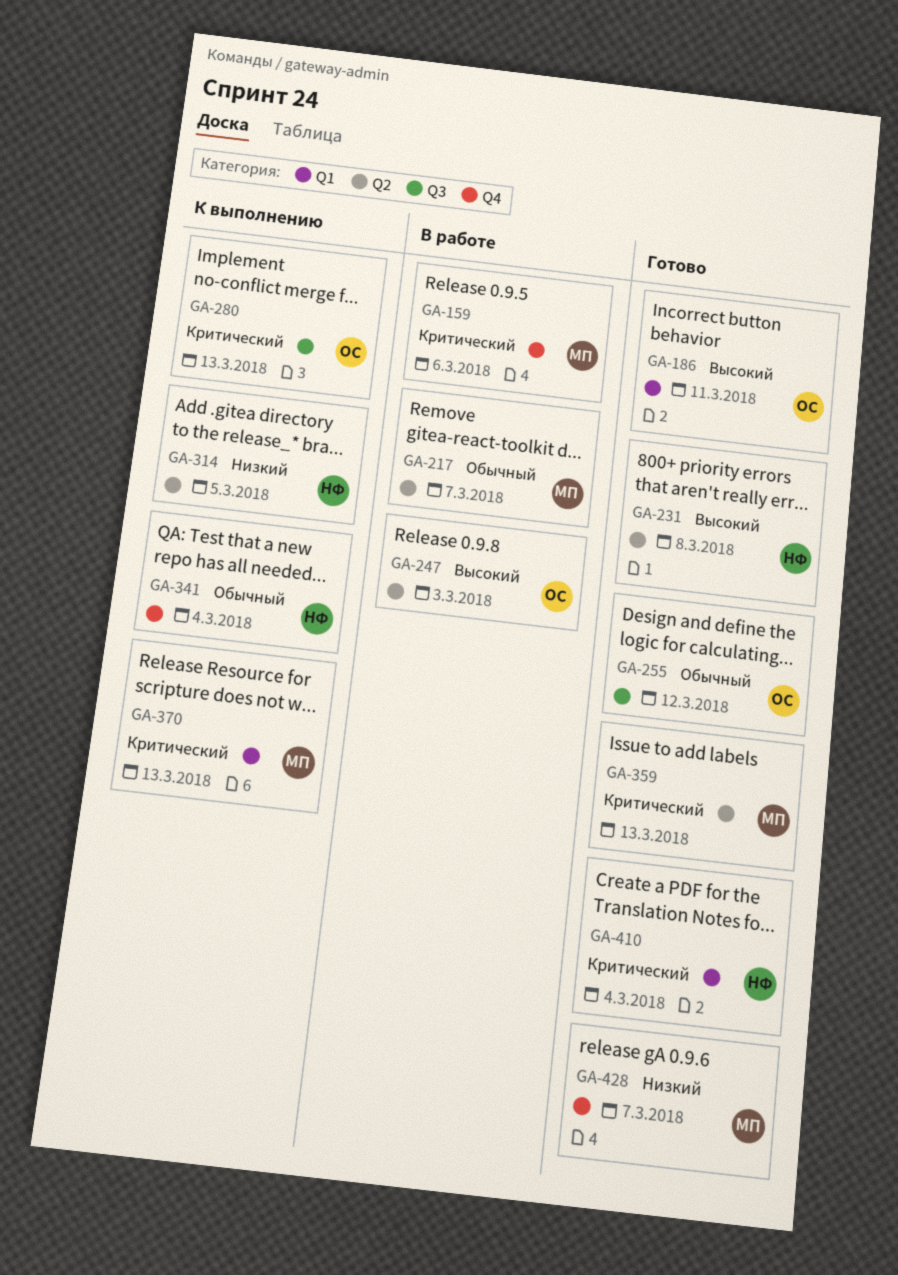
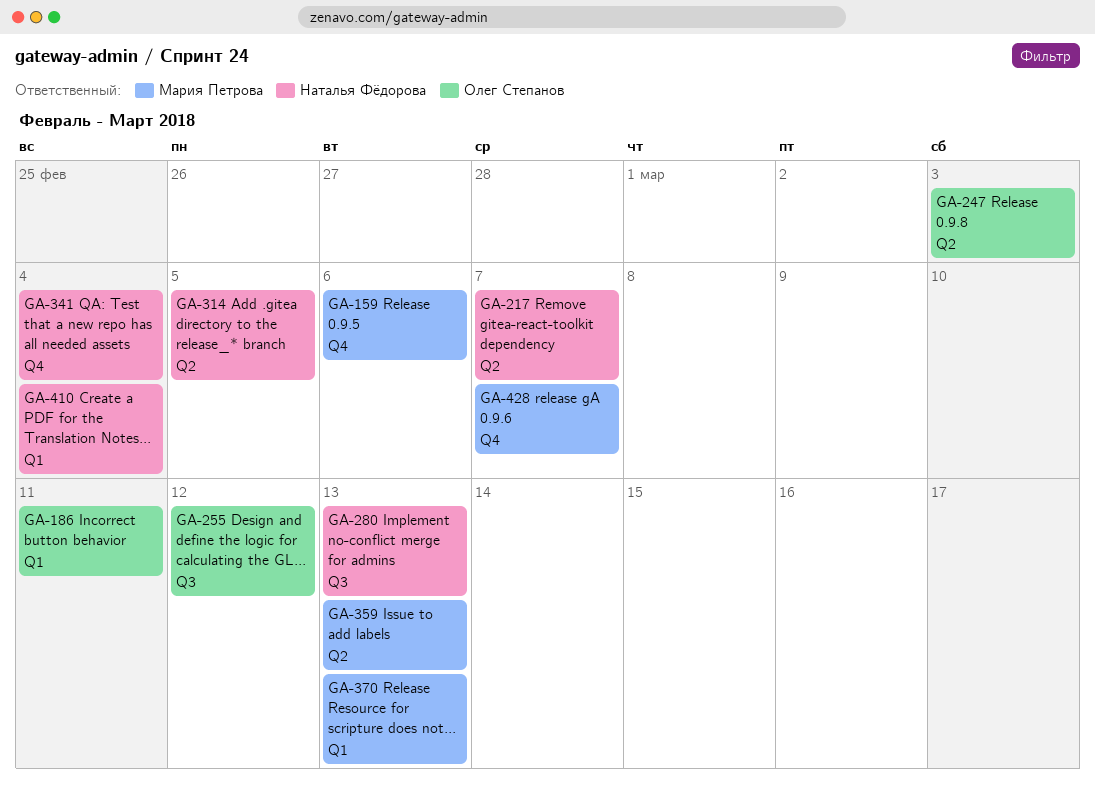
GA-217, owner: Мария Петрова -> Наталья Фёдорова
GA-231: present -> none
GA-280, owner: Олег Степанов -> Наталья Фёдорова

